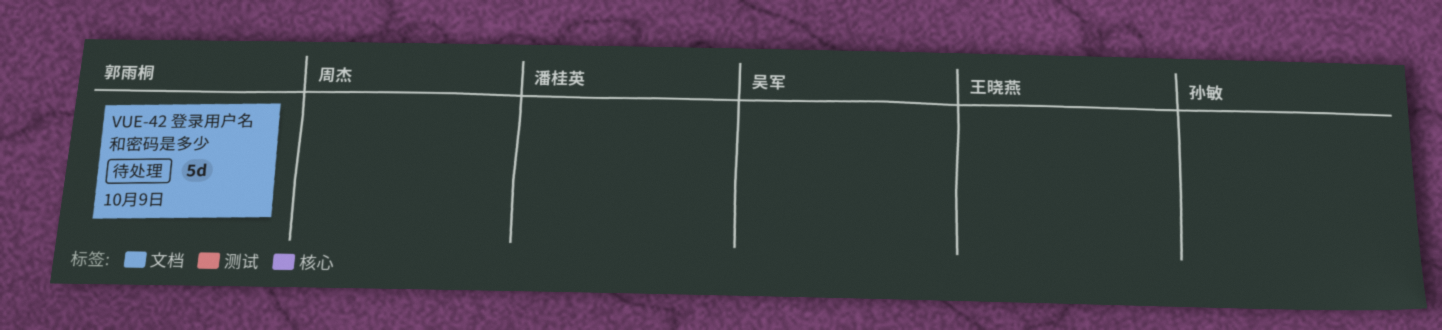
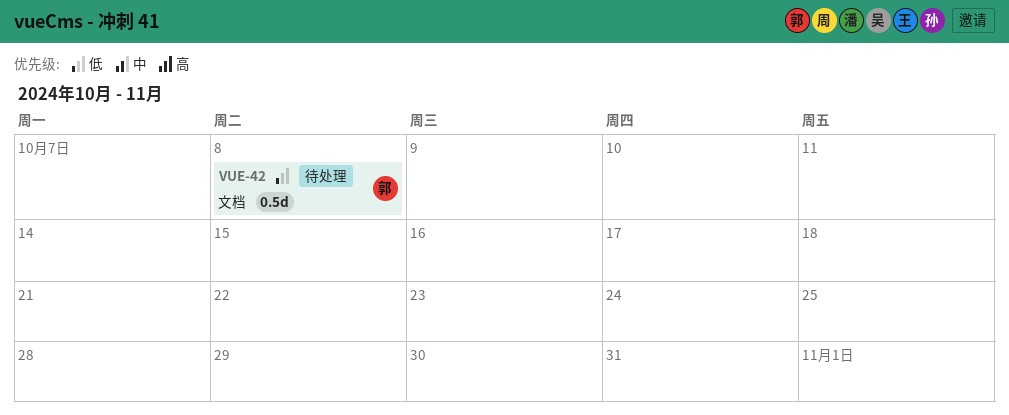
VUE-42, estimate: 5d -> 0.5d
VUE-42, due: Oct 9 -> Oct 8

